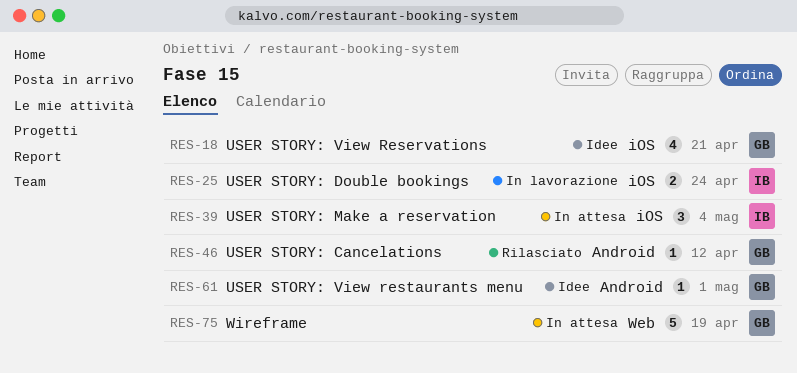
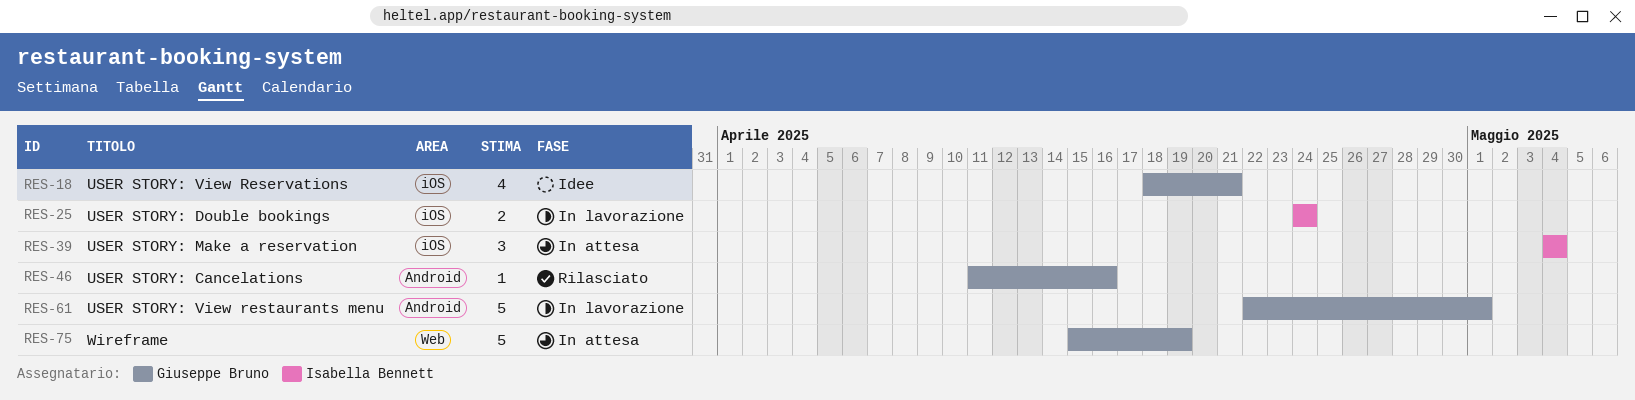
RES-46, due: Apr 12 -> Apr 16
RES-61, status: Idee -> In lavorazione
RES-61, estimate: 1 -> 5

